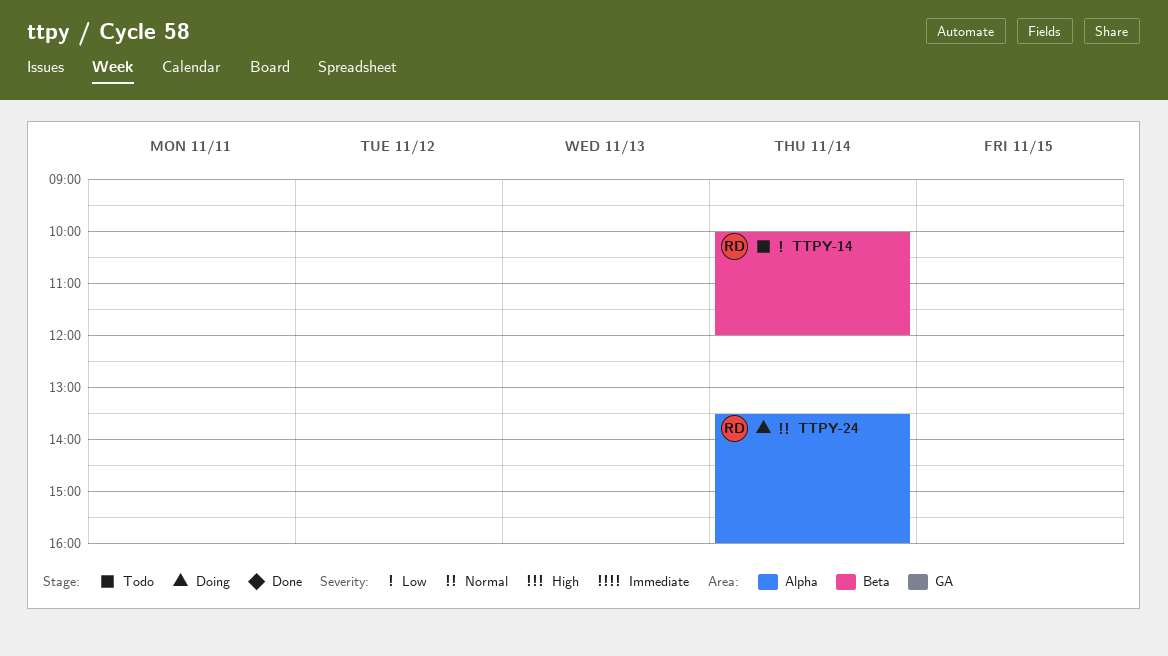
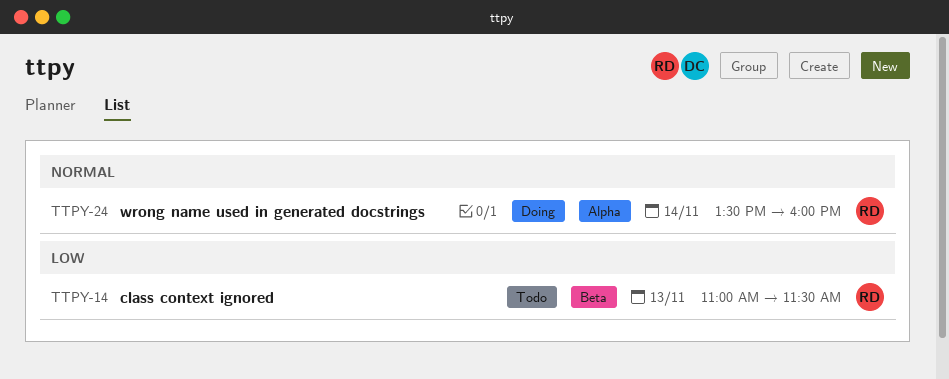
TTPY-14, day: Nov 14 -> Nov 13
TTPY-14, begins: 10:00 -> 11:00
TTPY-14, ends: 12:00 -> 11:30

